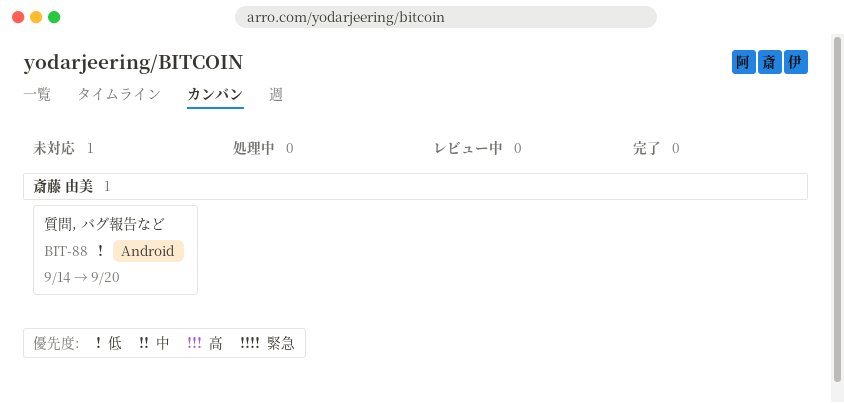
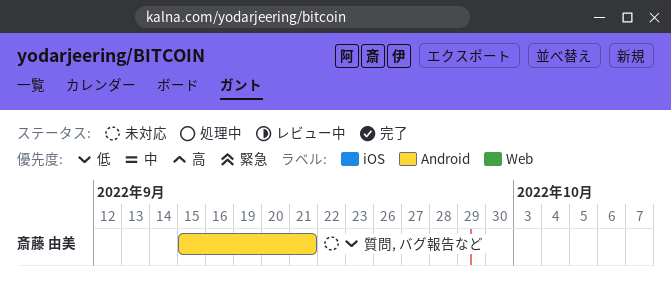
質問, バグ報告など, start: Sep 14 -> Sep 15
質問, バグ報告など, due: Sep 20 -> Sep 21

